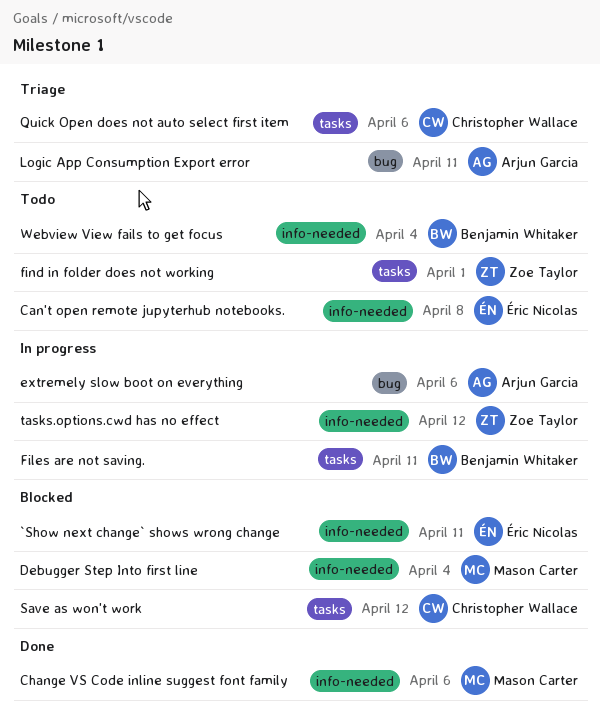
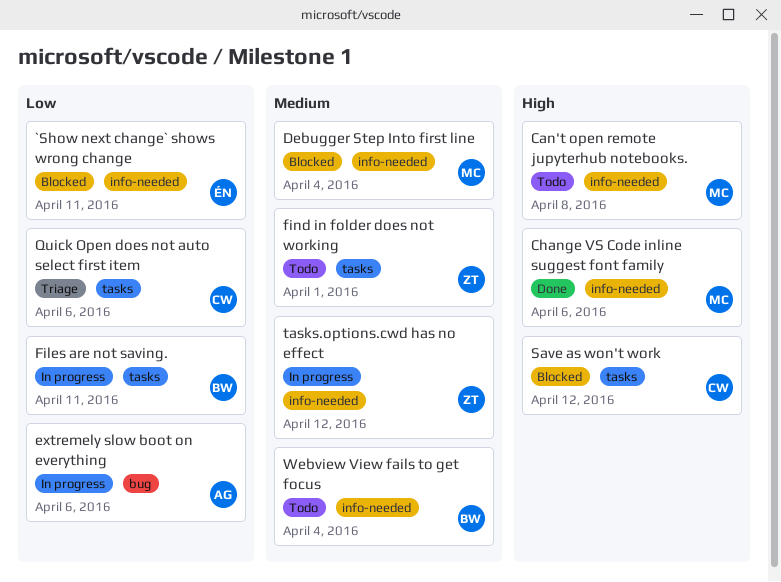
Can't open remote jupyterhub notebooks., owner: Éric Nicolas -> Mason Carter
Logic App Consumption Export error: present -> none

